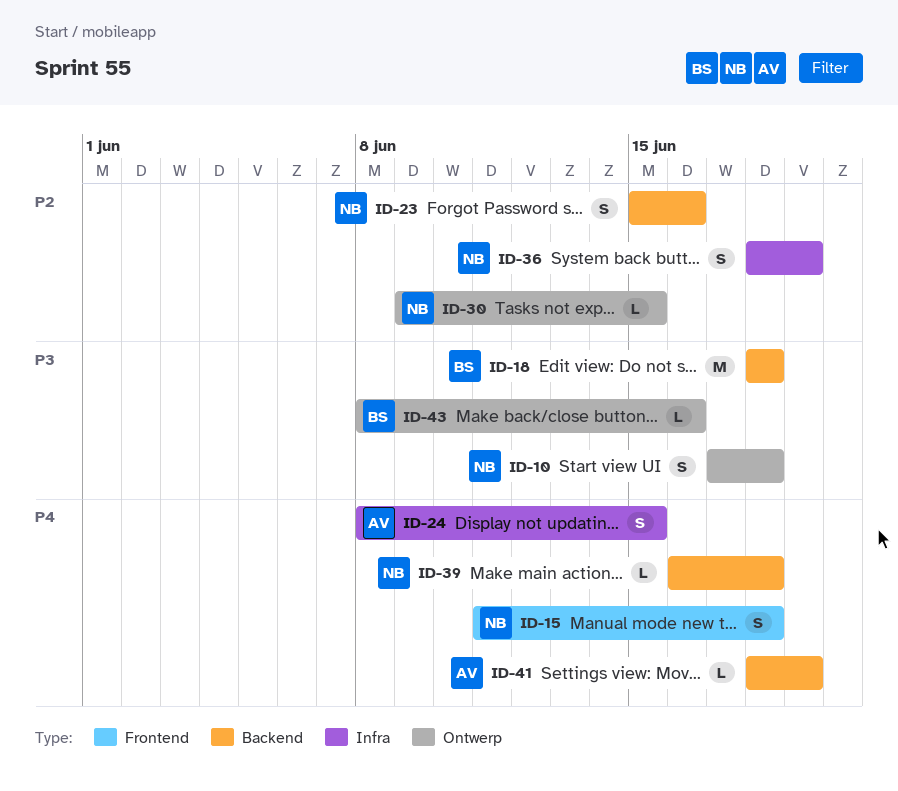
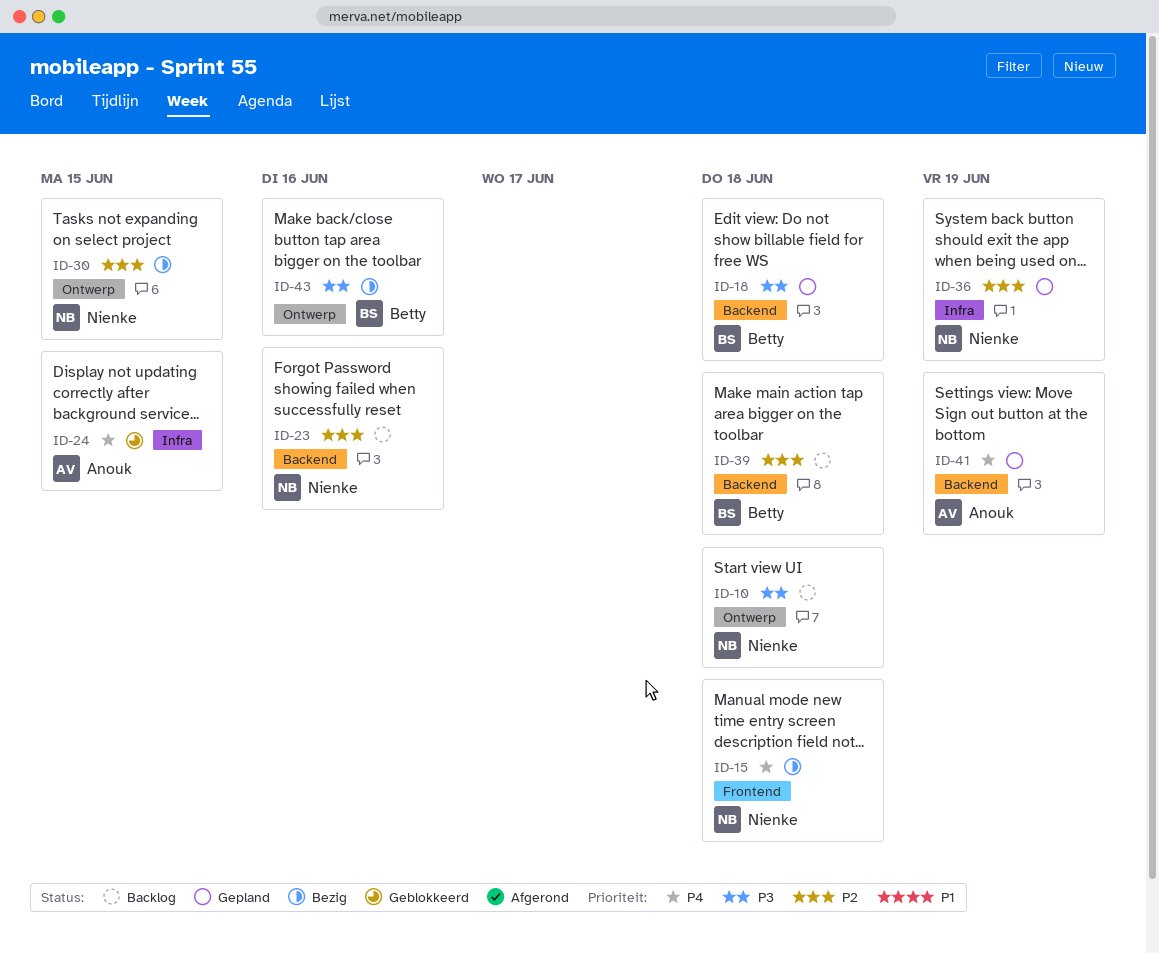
ID-39, owner: Nienke -> Betty
ID-39, priority: P4 -> P2

